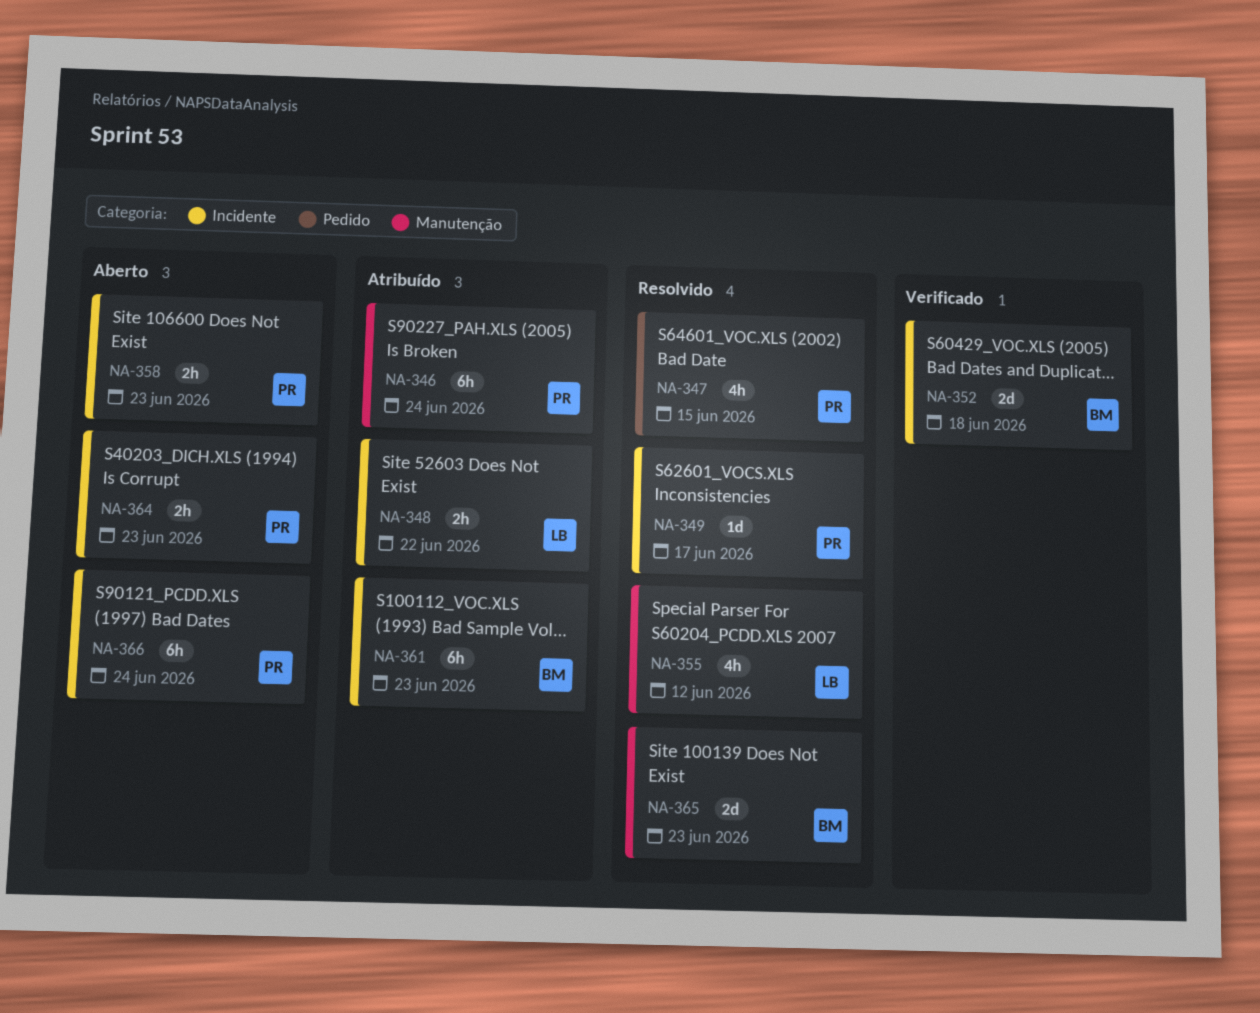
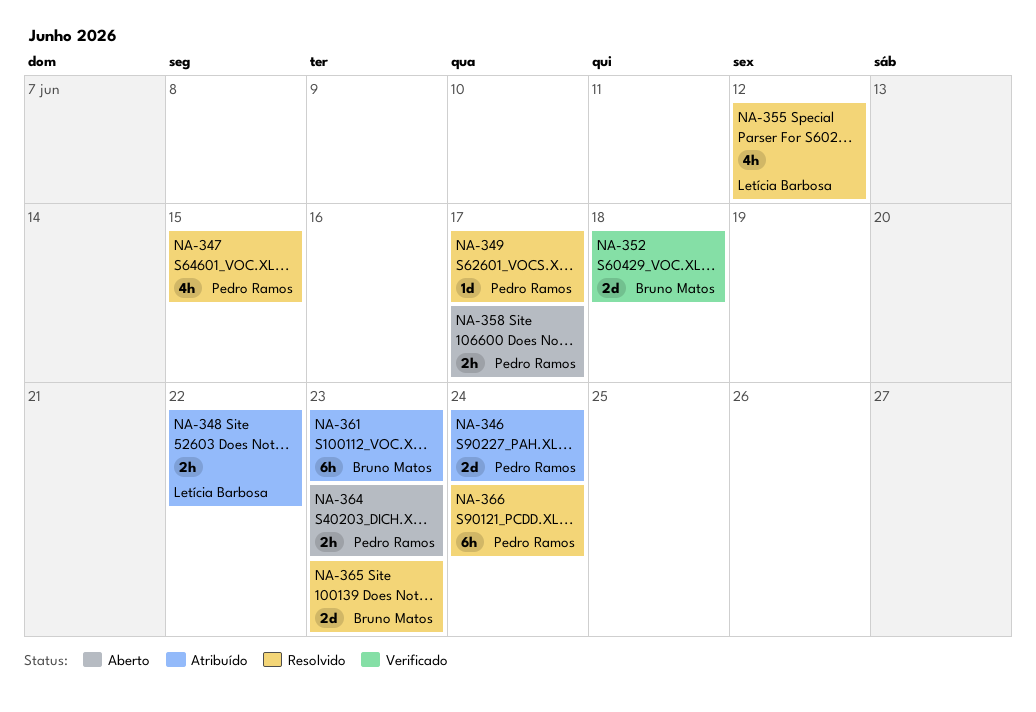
NA-346, estimate: 6h -> 2d
NA-358, due: Jun 23 -> Jun 17
NA-366, status: Aberto -> Resolvido

